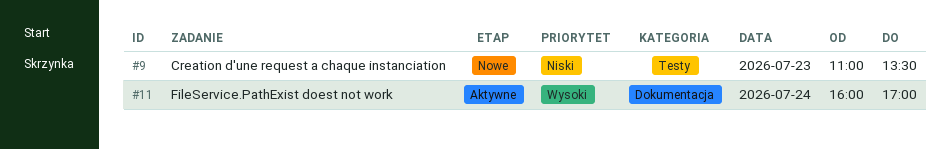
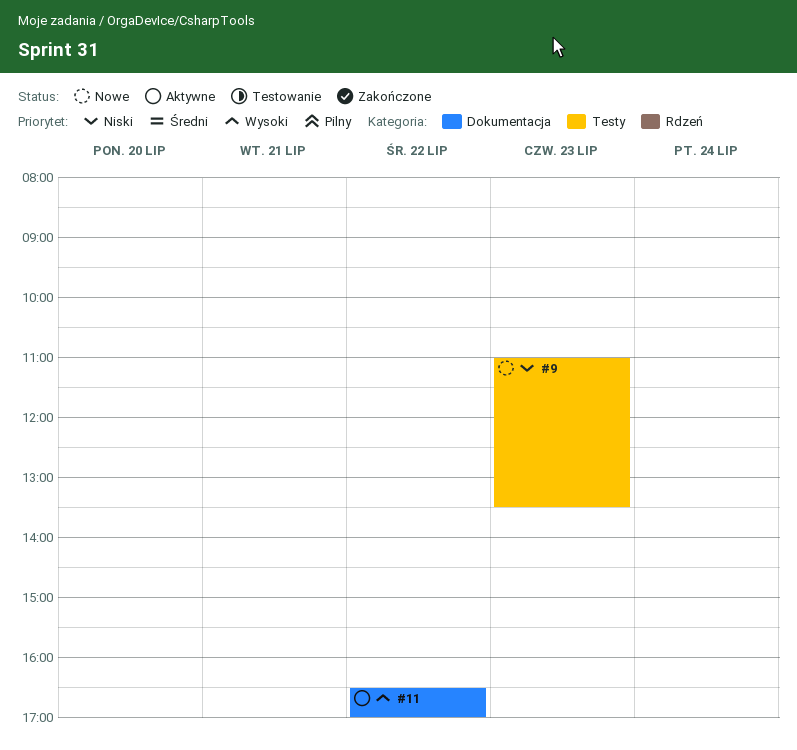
#11, day: Jul 24 -> Jul 22
#11, begins: 16:00 -> 16:30

